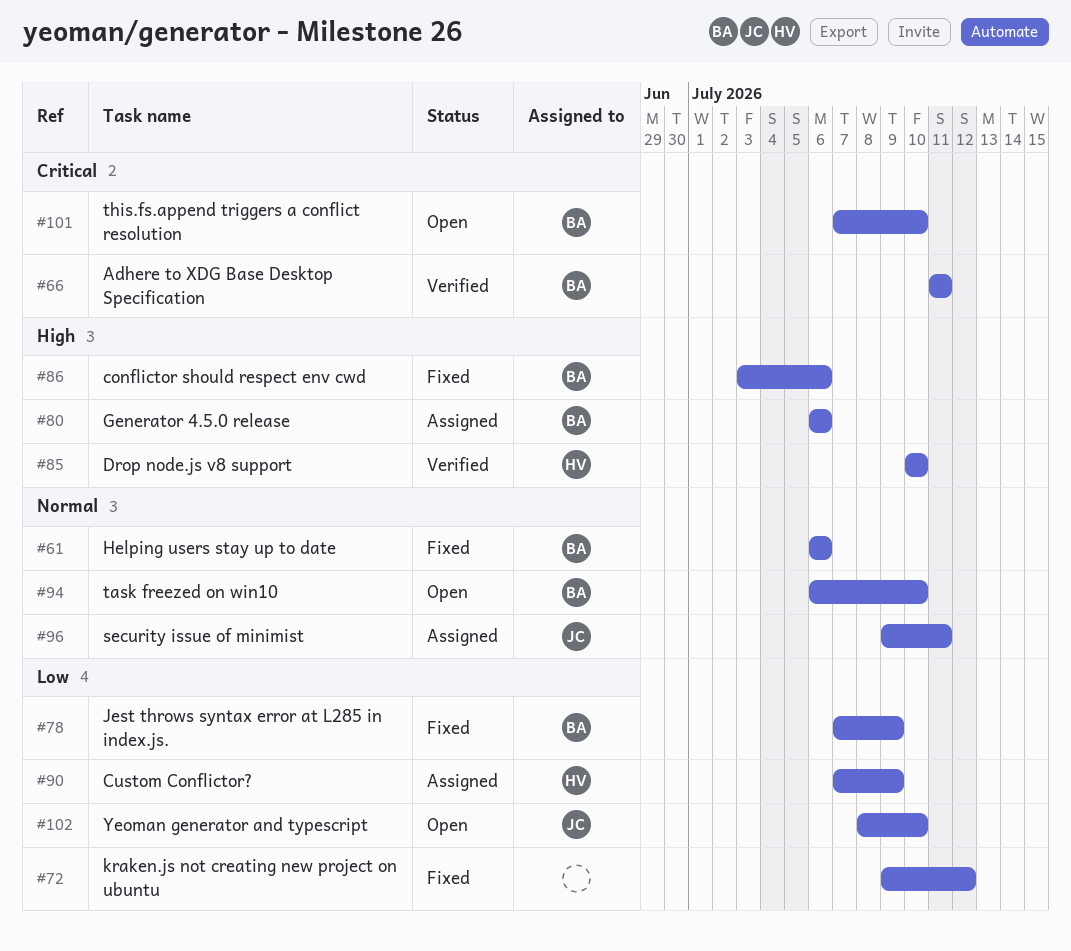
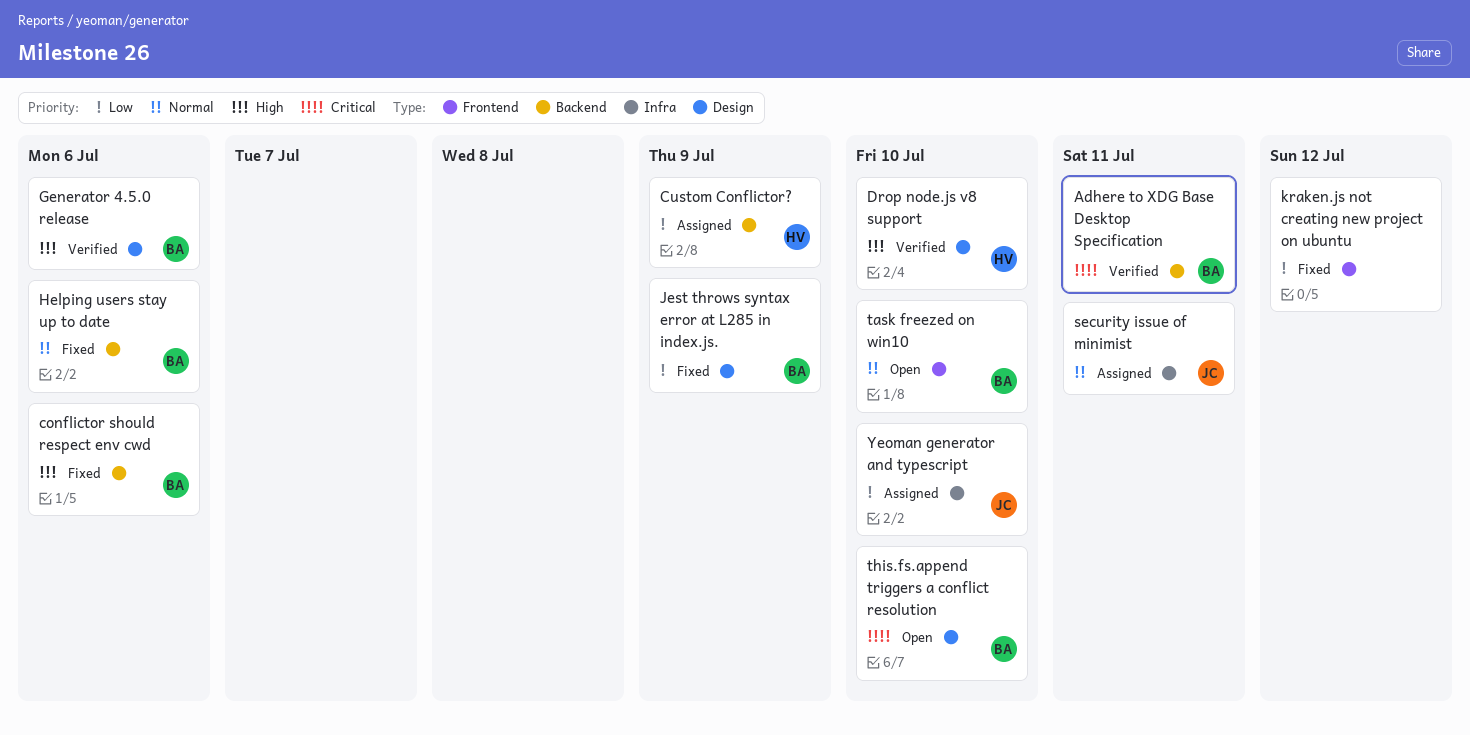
Generator 4.5.0 release, status: Assigned -> Verified
Yeoman generator and typescript, status: Open -> Assigned

